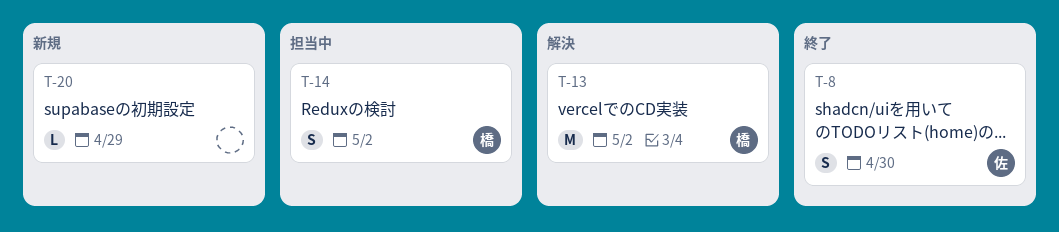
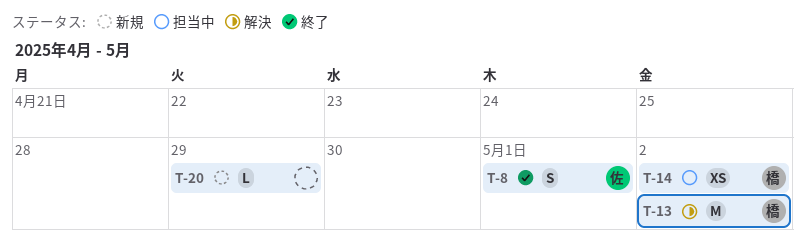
T-8, due: Apr 30 -> May 1
T-14, estimate: S -> XS

